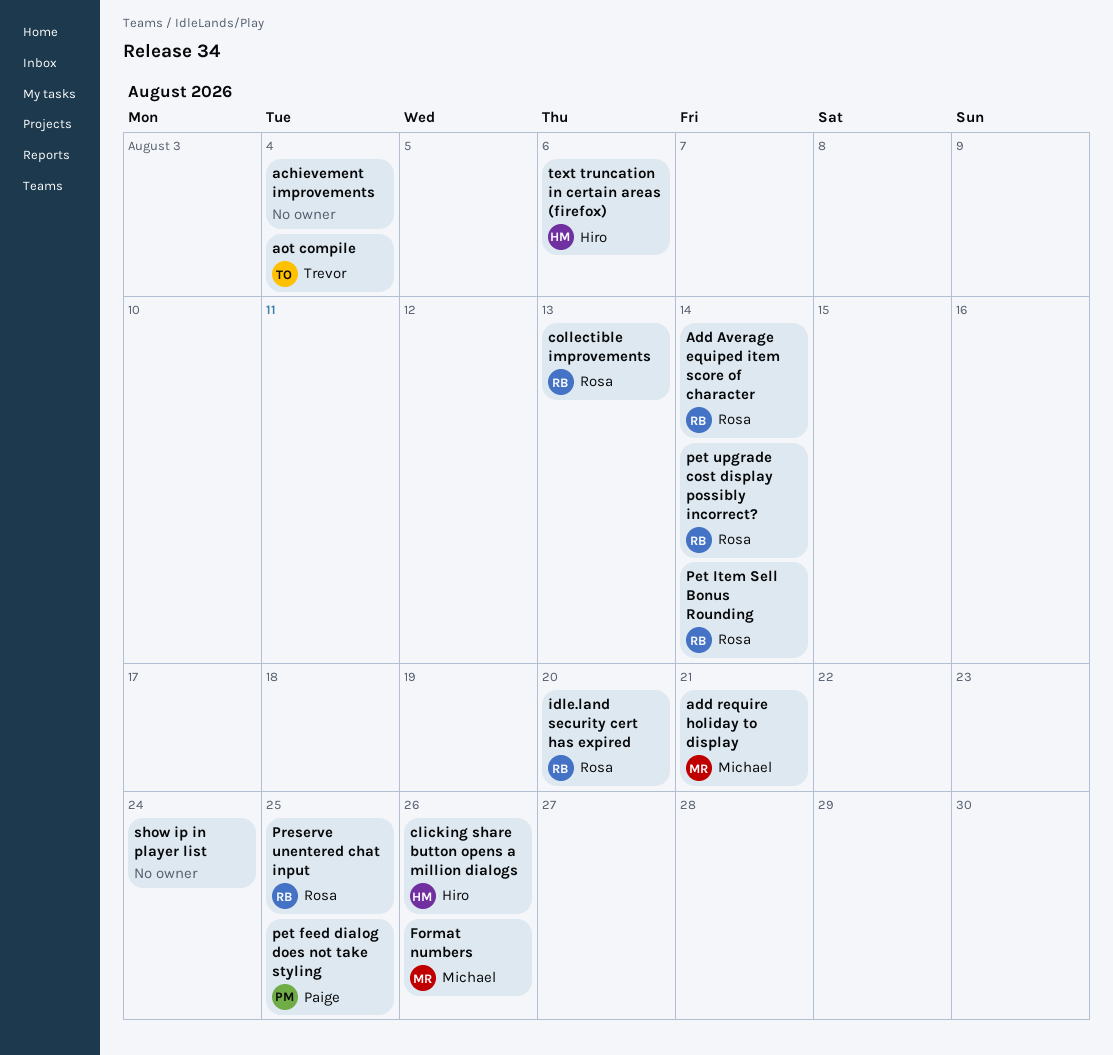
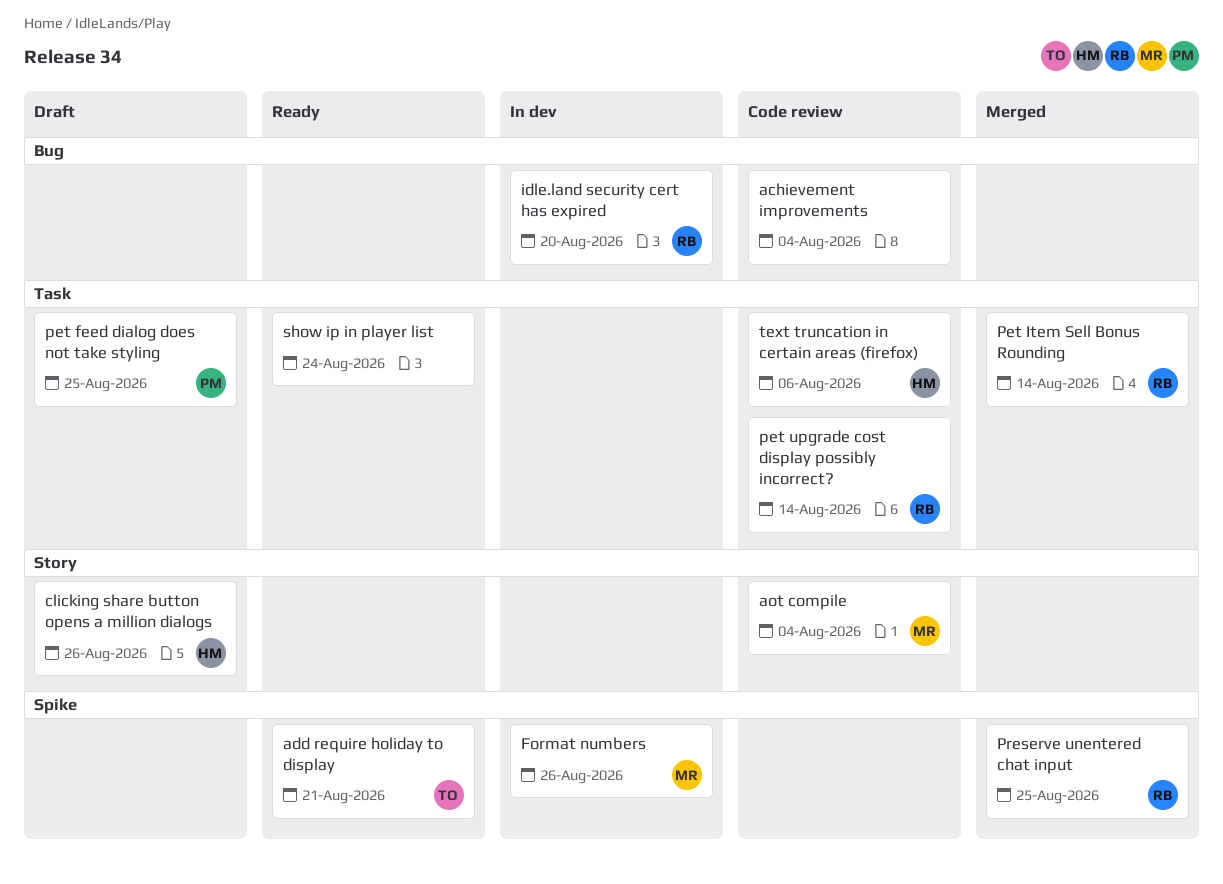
Add Average equiped item score of character: present -> none
add require holiday to display, owner: Michael -> Trevor
aot compile, owner: Trevor -> Michael
collectible improvements: present -> none

